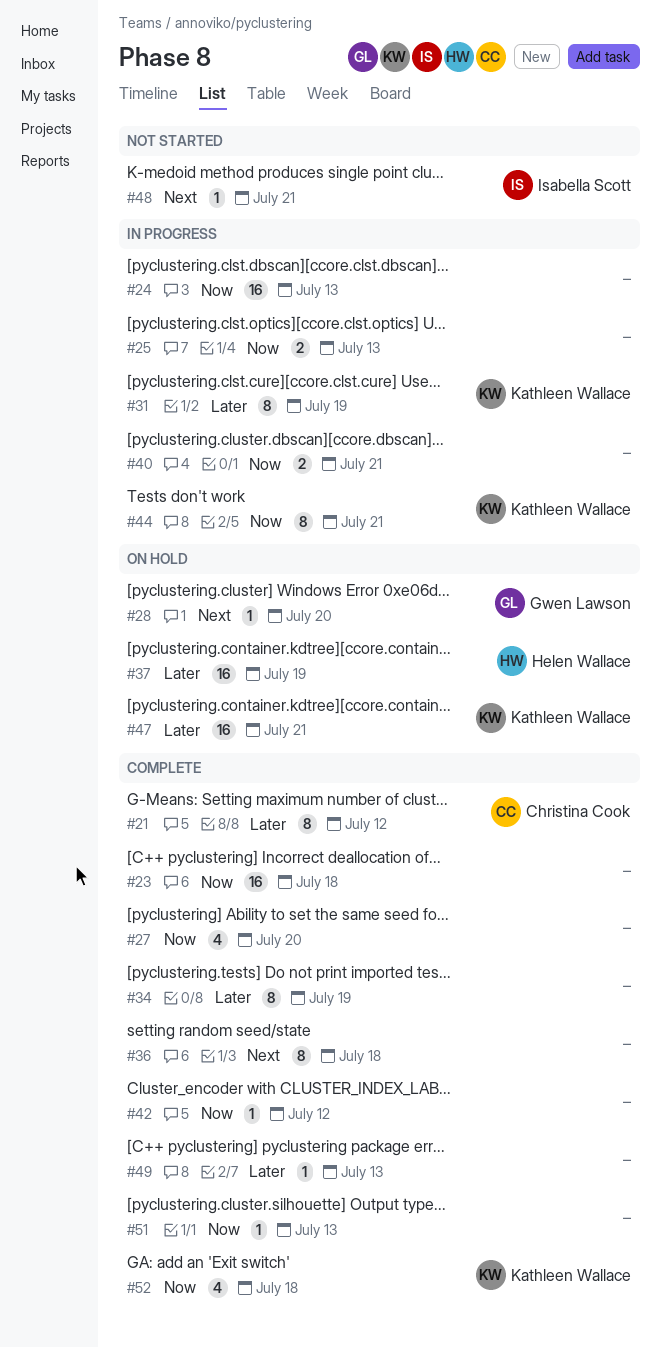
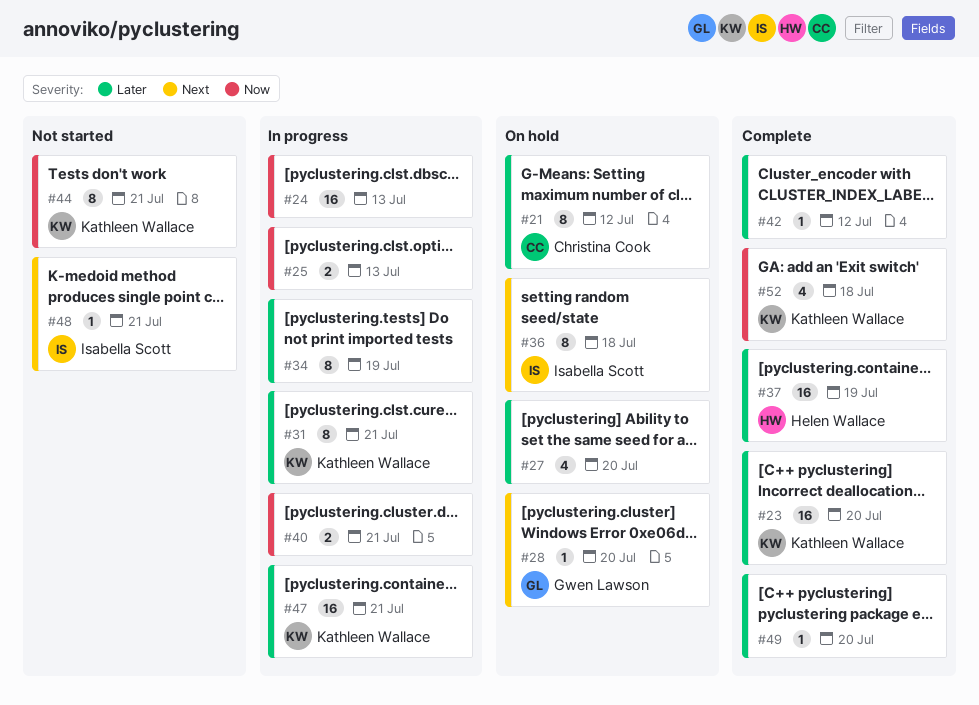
#21, status: Complete -> On hold
#23, owner: none -> Kathleen Wallace
#23, priority: Now -> Later
#23, due: Jul 18 -> Jul 20
#27, status: Complete -> On hold
#27, priority: Now -> Later
#31, due: Jul 19 -> Jul 21
#34, status: Complete -> In progress
#36, status: Complete -> On hold
#36, owner: none -> Isabella Scott
#37, status: On hold -> Complete
#42, priority: Now -> Later
#44, status: In progress -> Not started
#47, status: On hold -> In progress
#49, due: Jul 13 -> Jul 20
#51: present -> none

